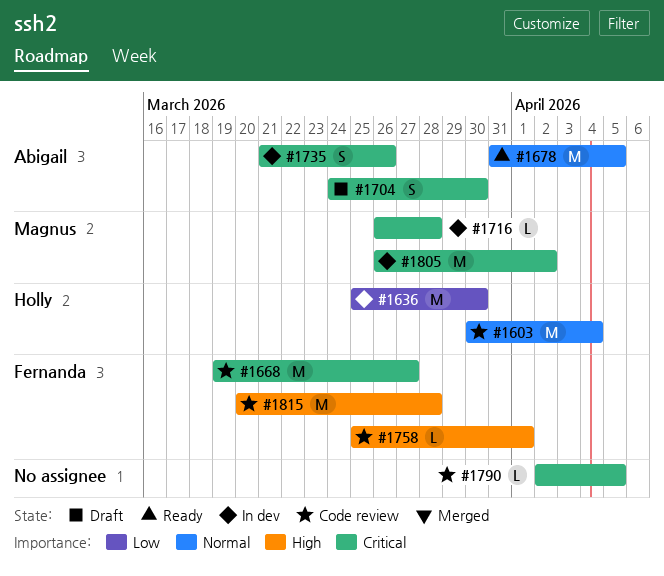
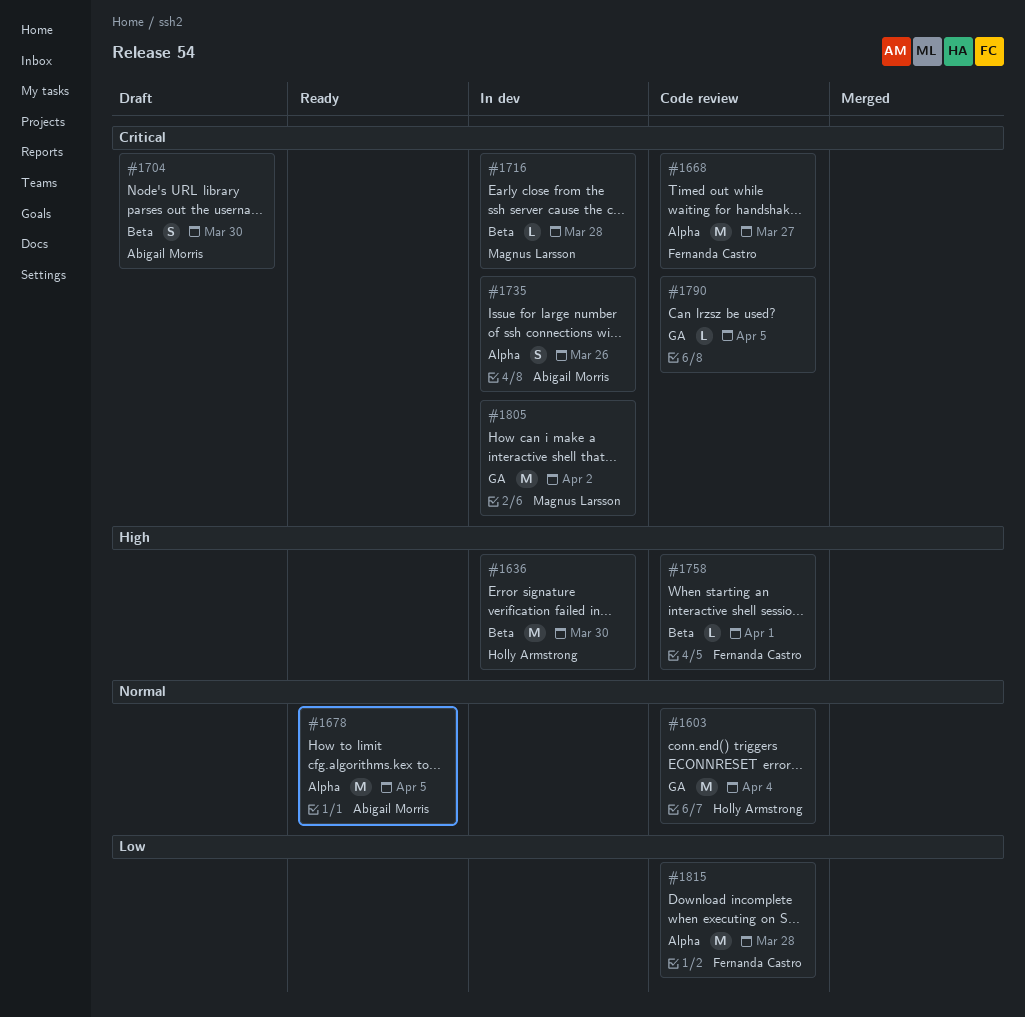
#1636, priority: Low -> High
#1815, priority: High -> Low

